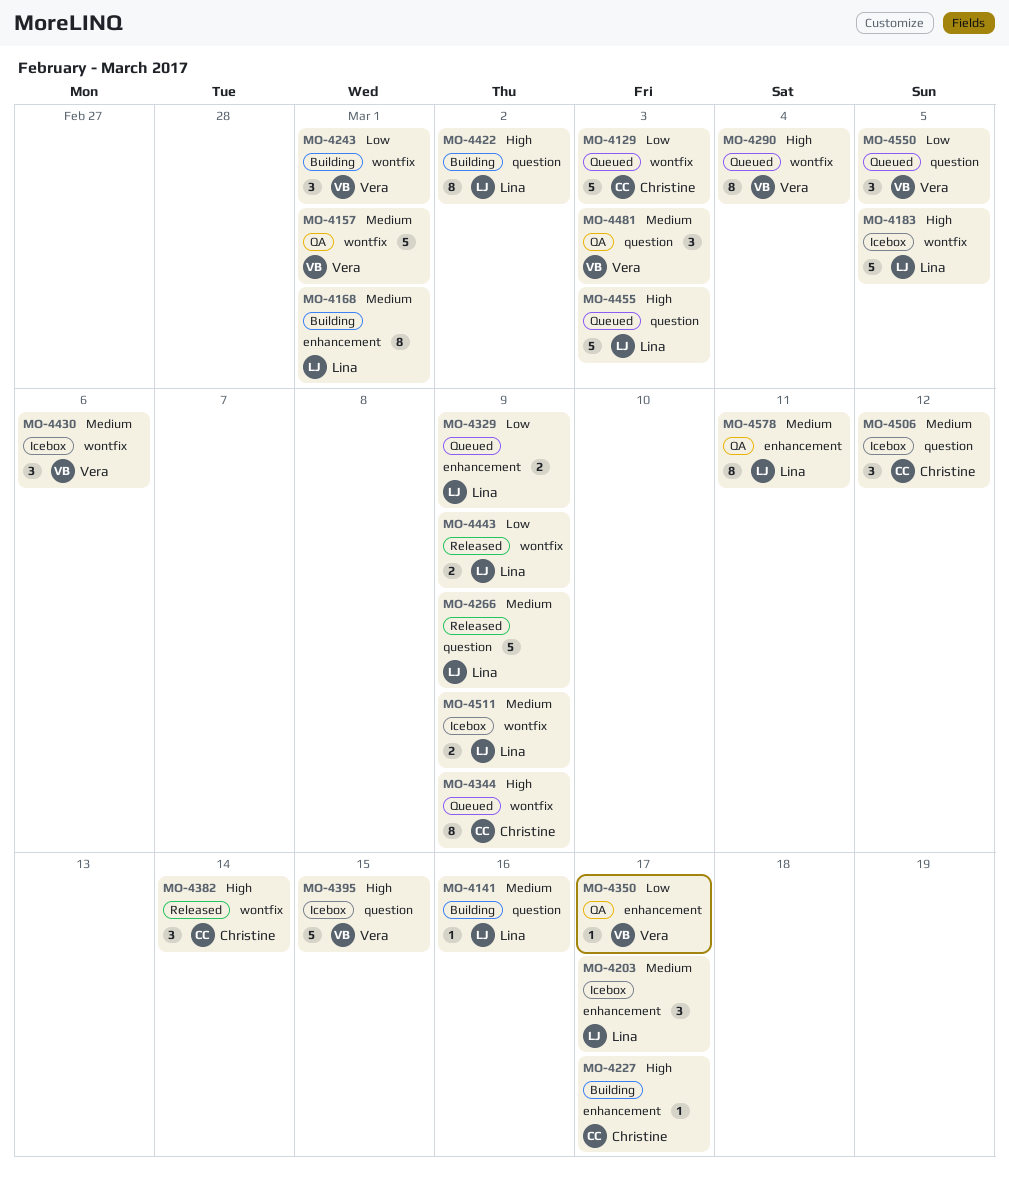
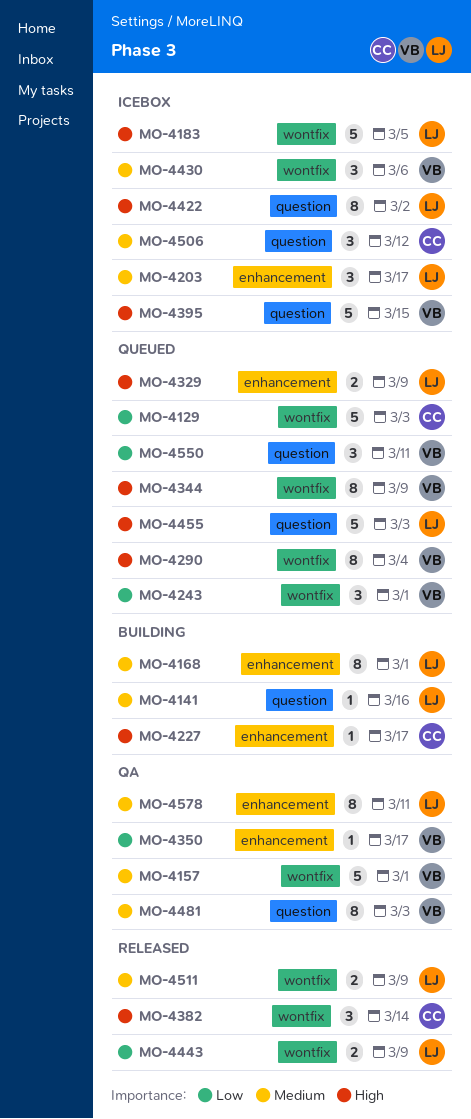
MO-4243, status: Building -> Queued
MO-4266: present -> none
MO-4329, priority: Low -> High
MO-4344, owner: Christine -> Vera
MO-4422, status: Building -> Icebox
MO-4481, estimate: 3 -> 8
MO-4511, status: Icebox -> Released
MO-4550, due: Mar 5 -> Mar 11

